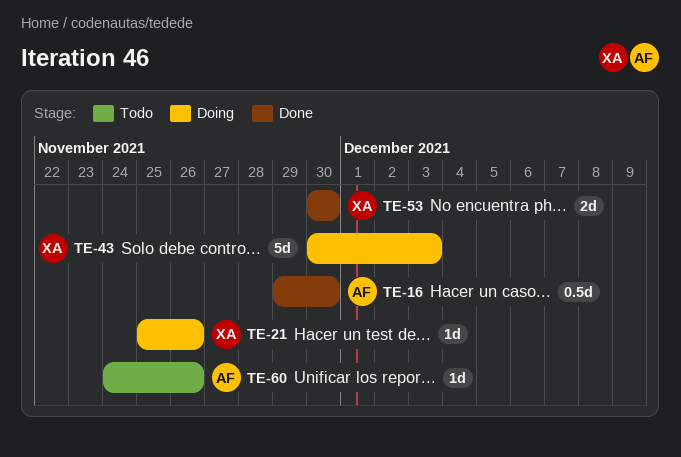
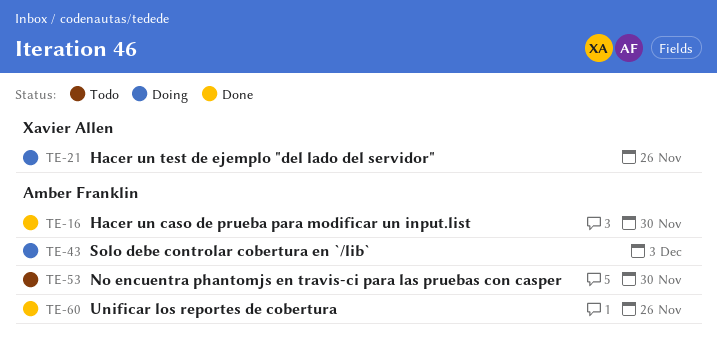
TE-43, owner: Xavier Allen -> Amber Franklin
TE-53, status: Done -> Todo
TE-53, owner: Xavier Allen -> Amber Franklin
TE-60, status: Todo -> Done

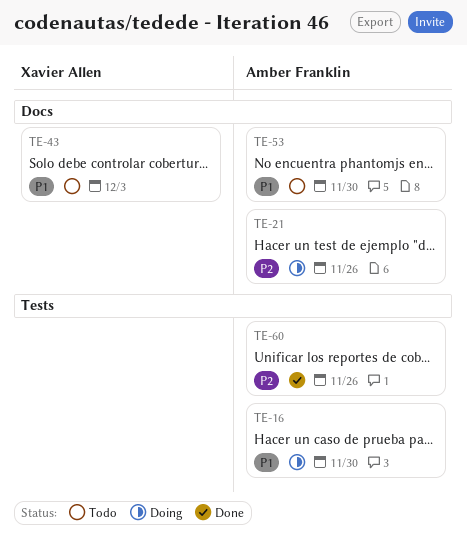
TE-16, status: Done -> Doing
TE-21, owner: Xavier Allen -> Amber Franklin
TE-43, status: Doing -> Todo
TE-43, owner: Amber Franklin -> Xavier Allen

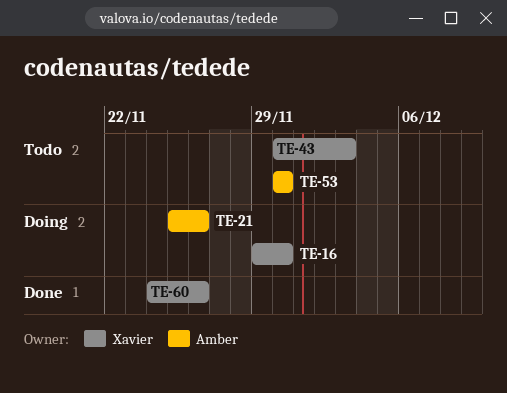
TE-16, owner: Amber Franklin -> Xavier Allen
TE-60, owner: Amber Franklin -> Xavier Allen

